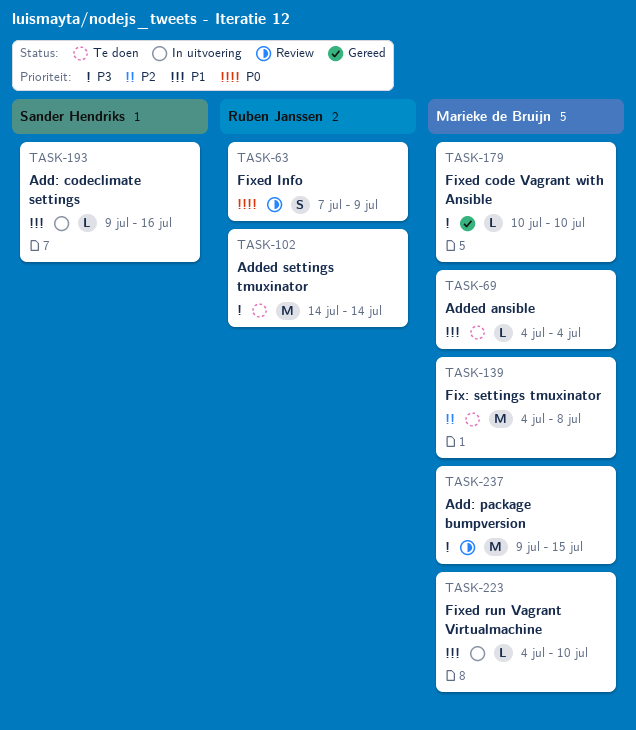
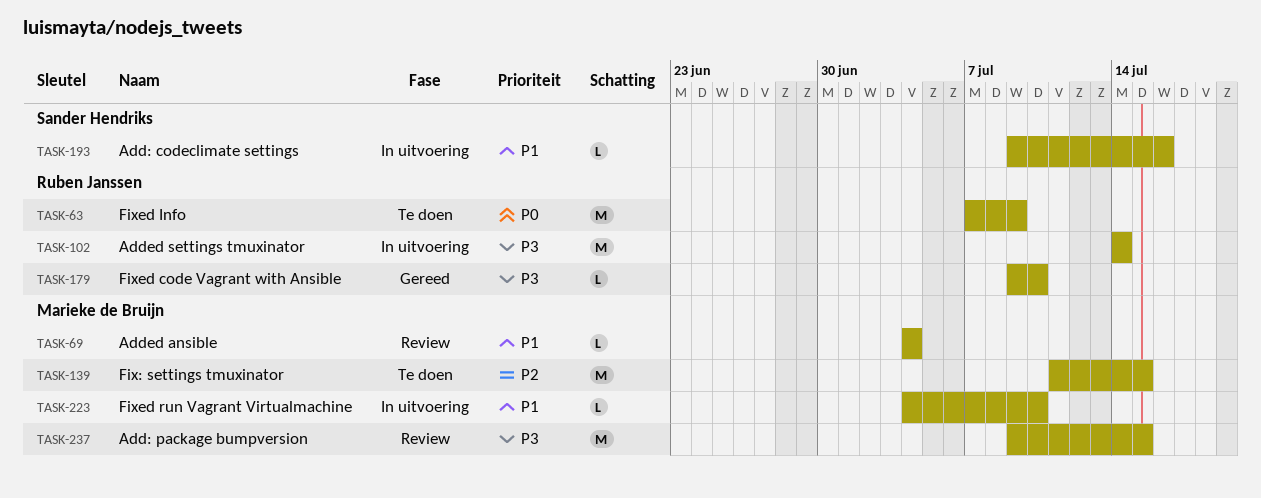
TASK-63, status: Review -> Te doen
TASK-63, estimate: S -> M
TASK-69, status: Te doen -> Review
TASK-102, status: Te doen -> In uitvoering
TASK-139, start: Jul 4 -> Jul 11
TASK-139, due: Jul 8 -> Jul 15
TASK-179, owner: Marieke de Bruijn -> Ruben Janssen
TASK-179, start: Jul 10 -> Jul 9

